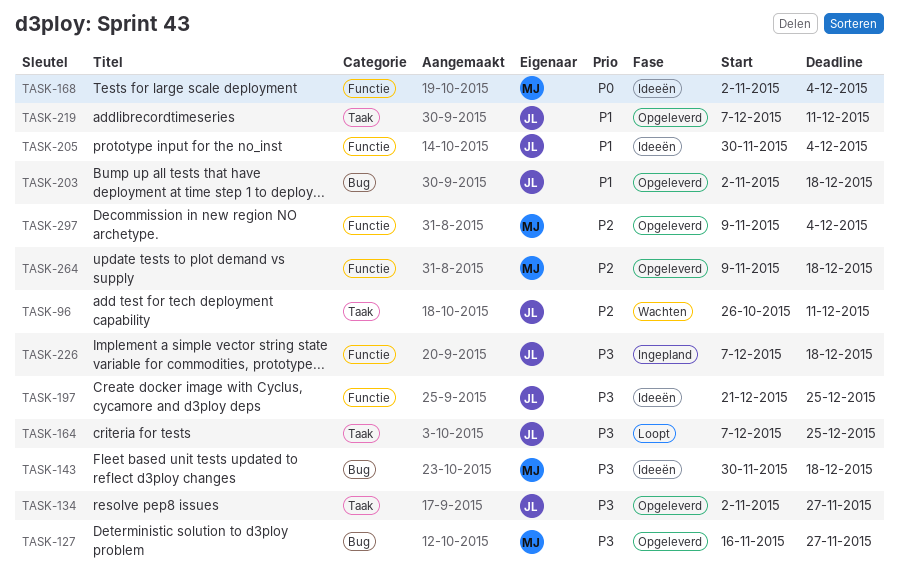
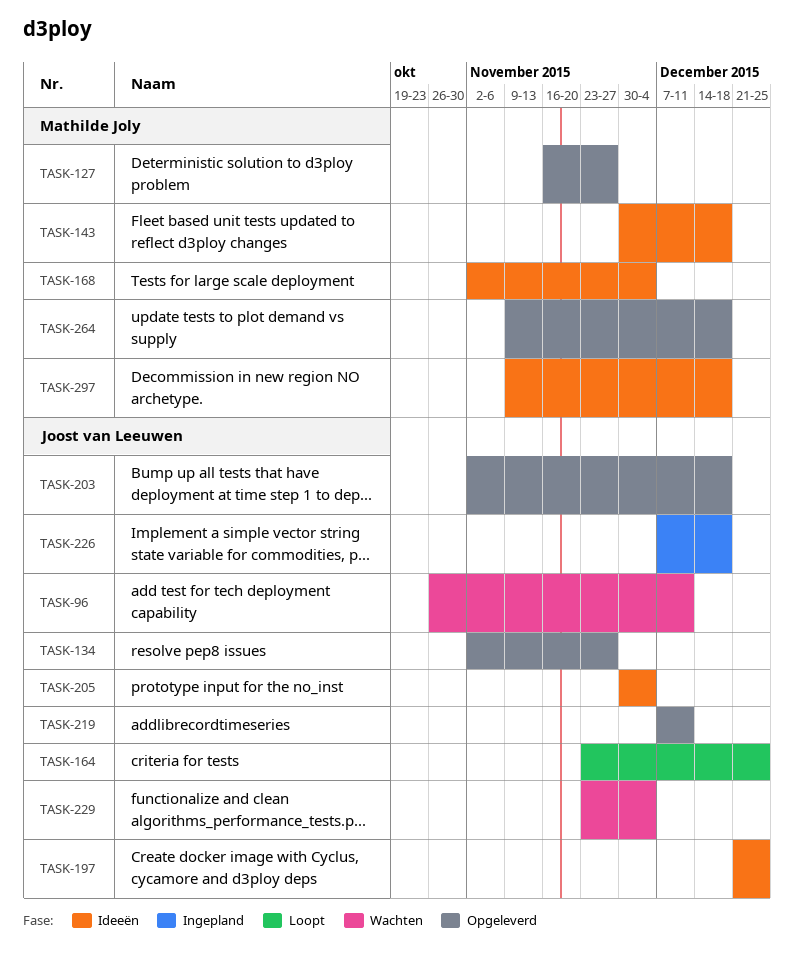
TASK-164, start: Dec 7 -> Nov 23
TASK-229: none -> present
TASK-297, status: Opgeleverd -> Ideeën
TASK-297, due: Dec 4 -> Dec 18

